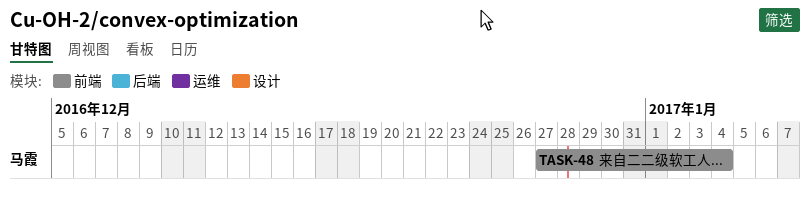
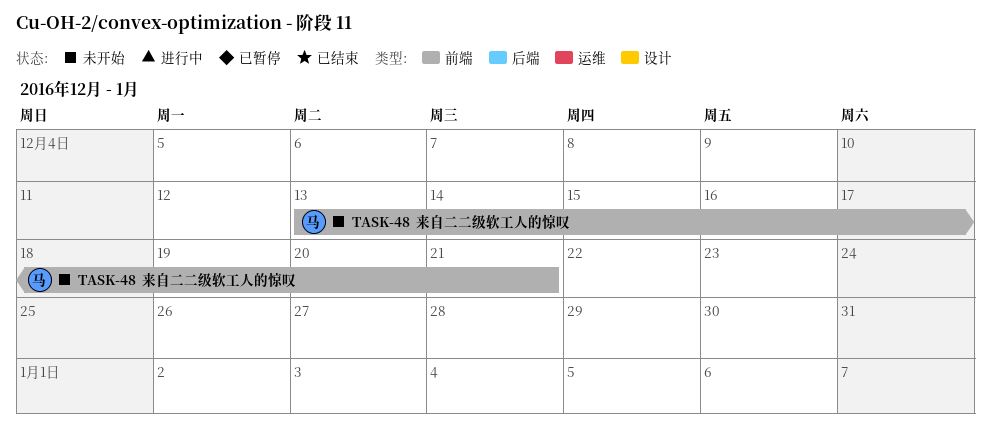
TASK-48, start: Dec 27 -> Dec 13
TASK-48, due: Jan 4 -> Dec 21

